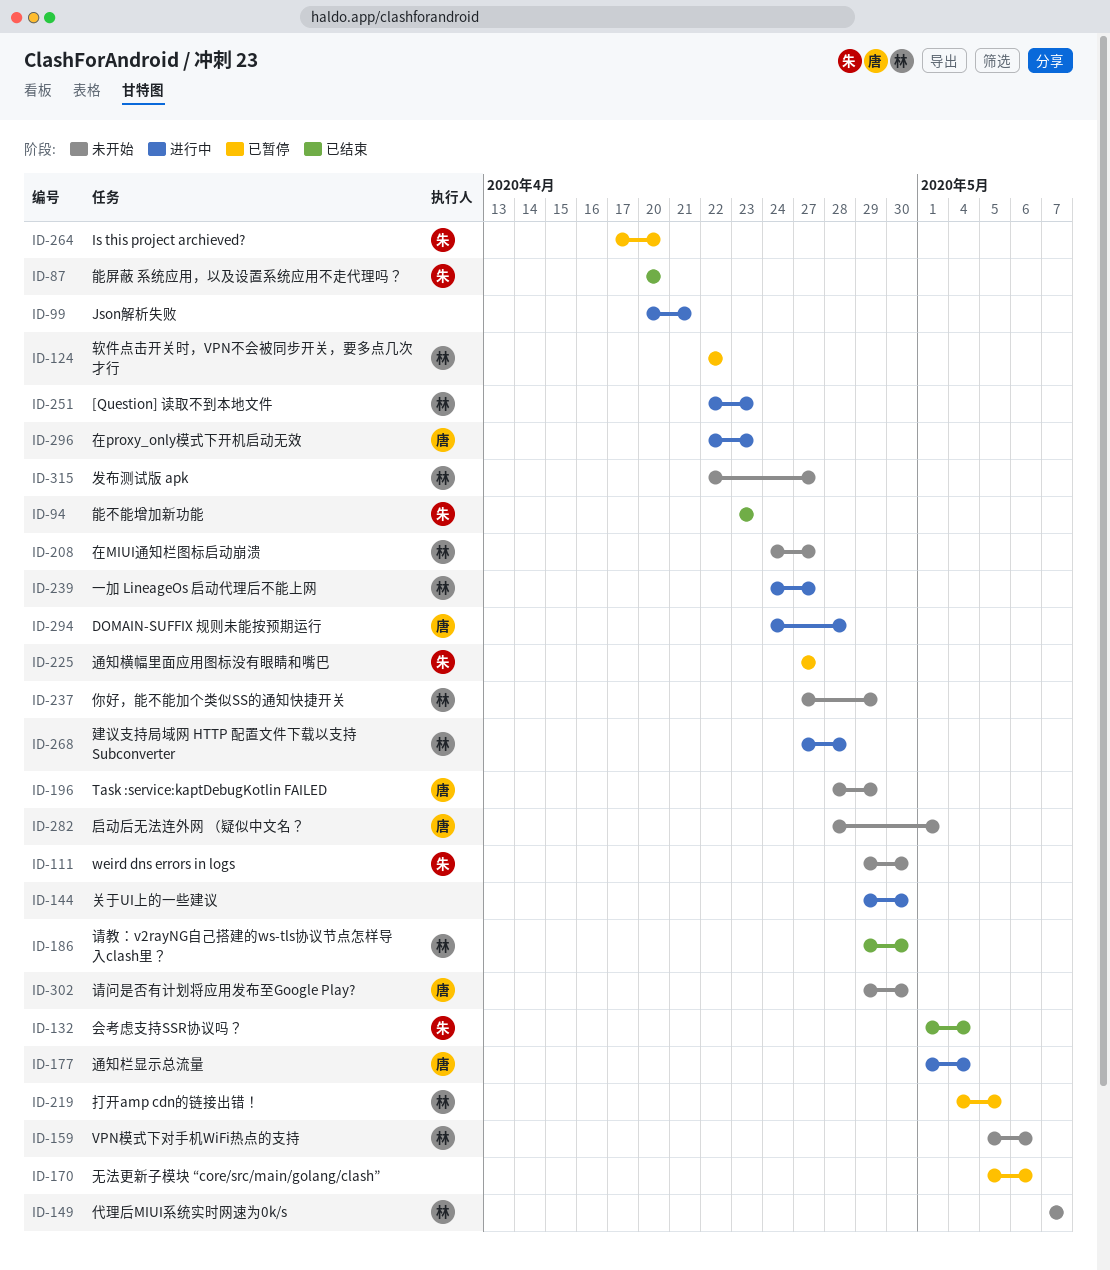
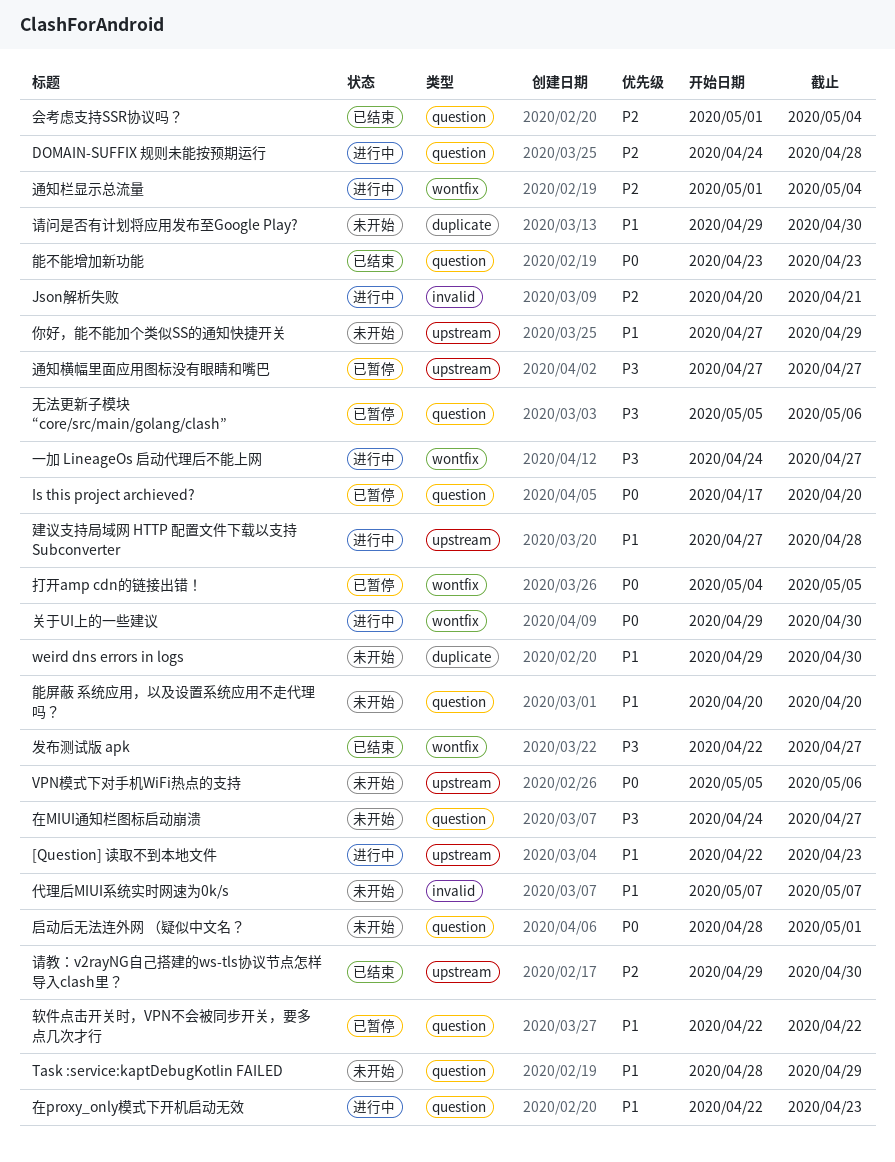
发布测试版 apk, status: 未开始 -> 已结束
能屏蔽 系统应用，以及设置系统应用不走代理吗？, status: 已结束 -> 未开始

